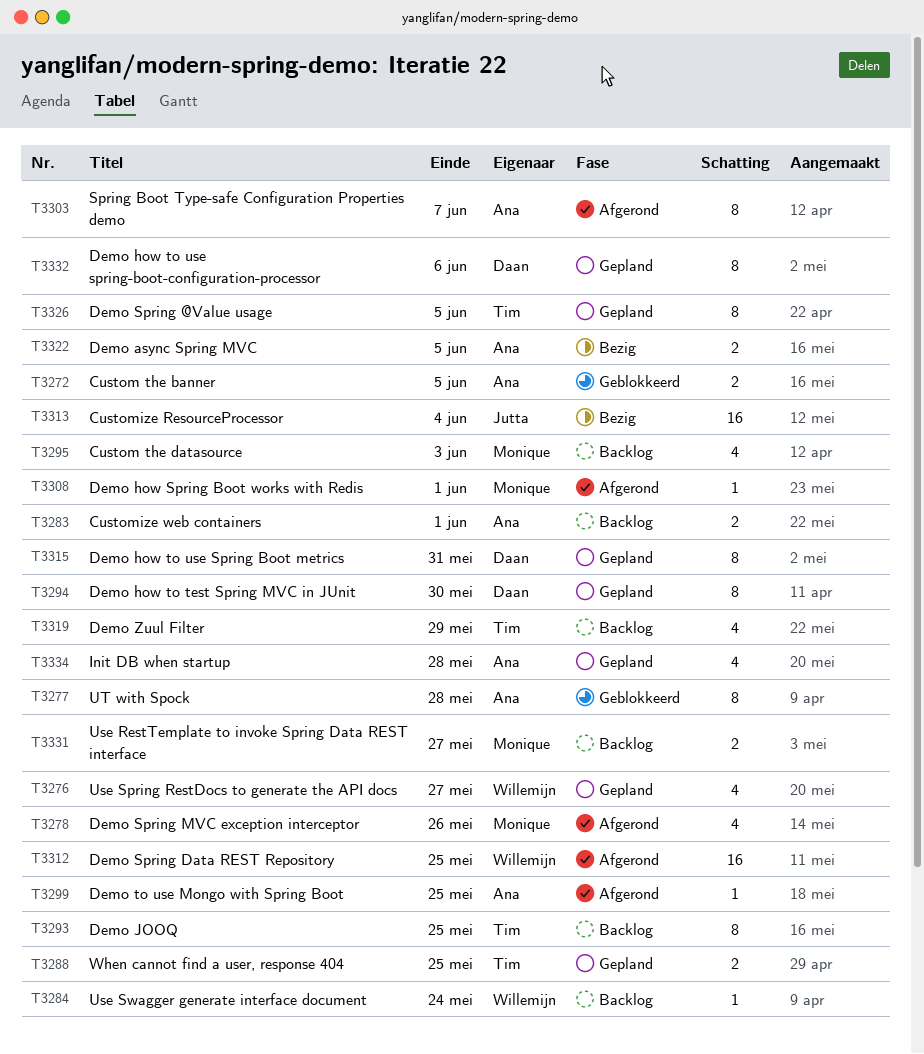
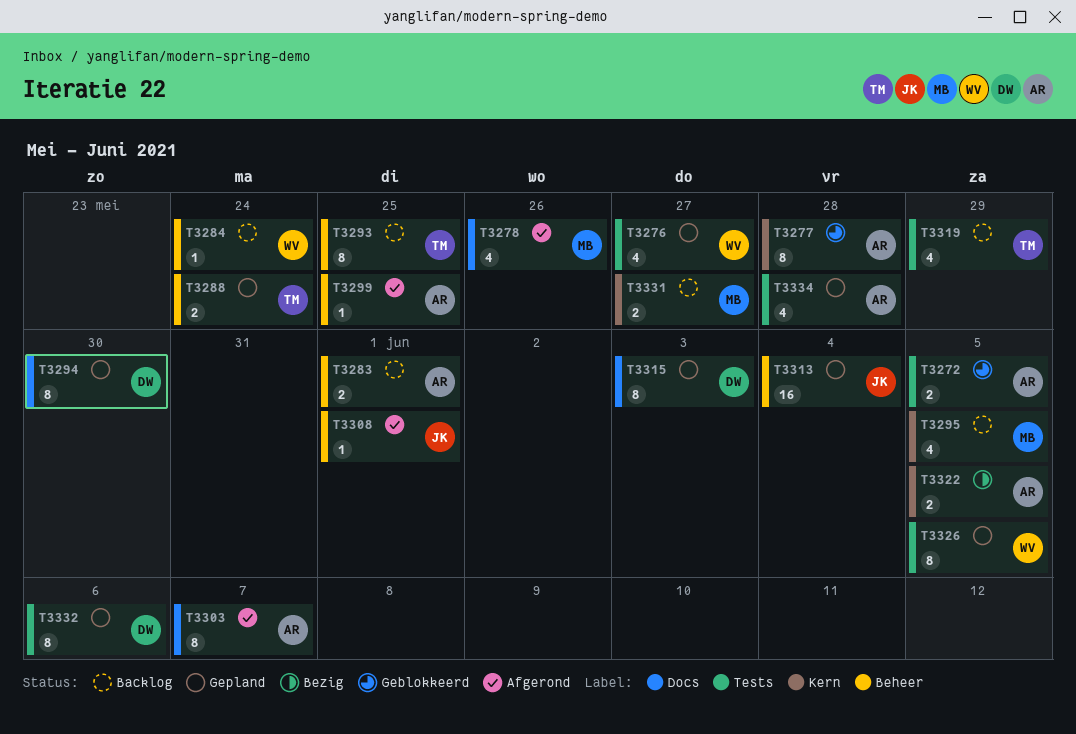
T3288, due: May 25 -> May 24
T3295, due: Jun 3 -> Jun 5
T3308, owner: Monique -> Jutta
T3312: present -> none
T3313, status: Bezig -> Gepland
T3315, due: May 31 -> Jun 3
T3326, owner: Tim -> Willemijn

